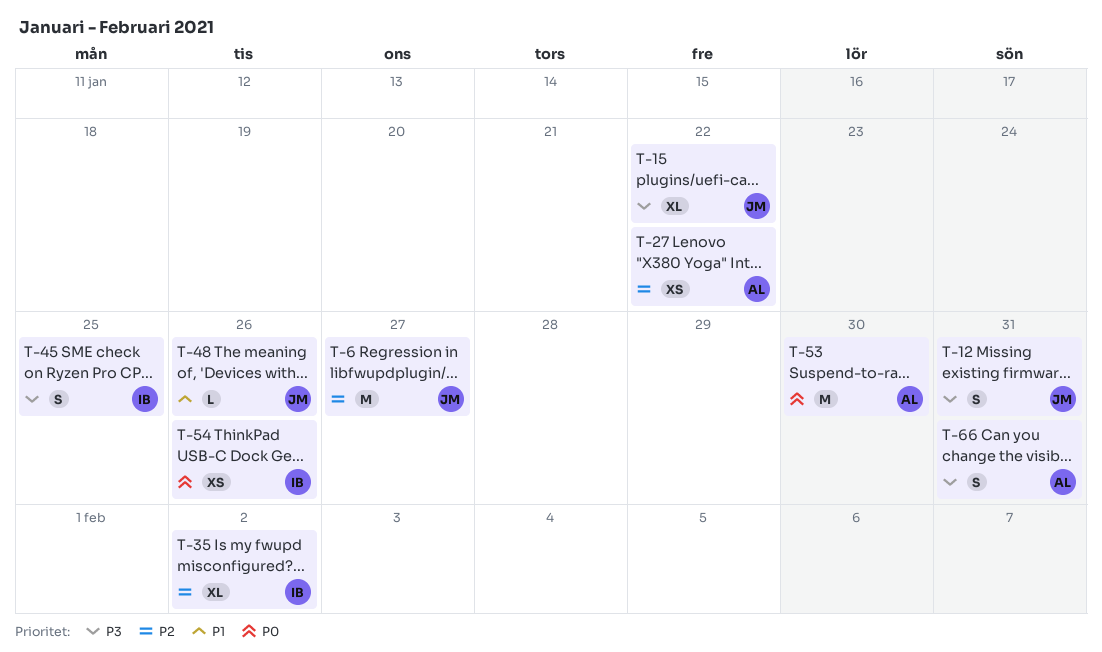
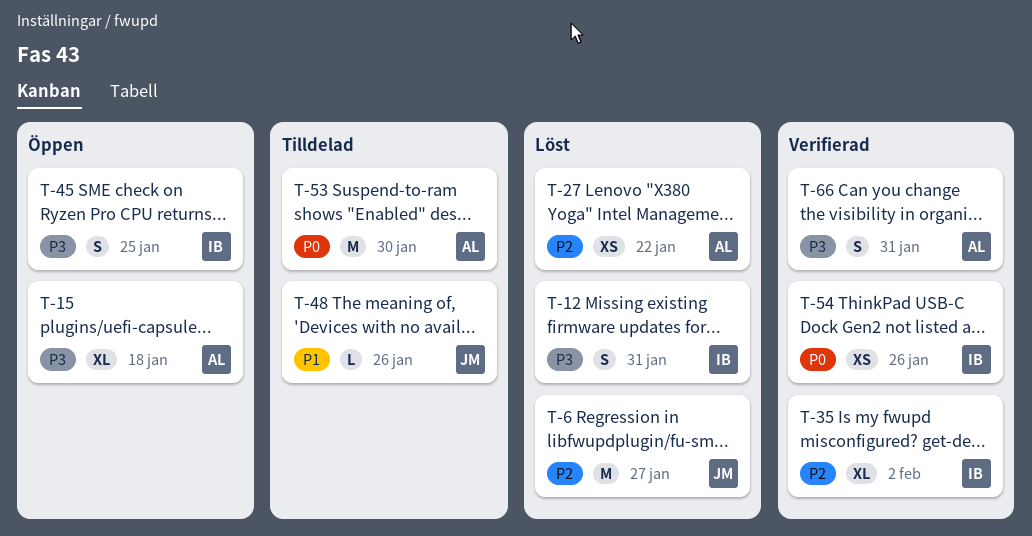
T-12, owner: JM -> IB
T-15, owner: JM -> AL
T-15, due: Jan 22 -> Jan 18

